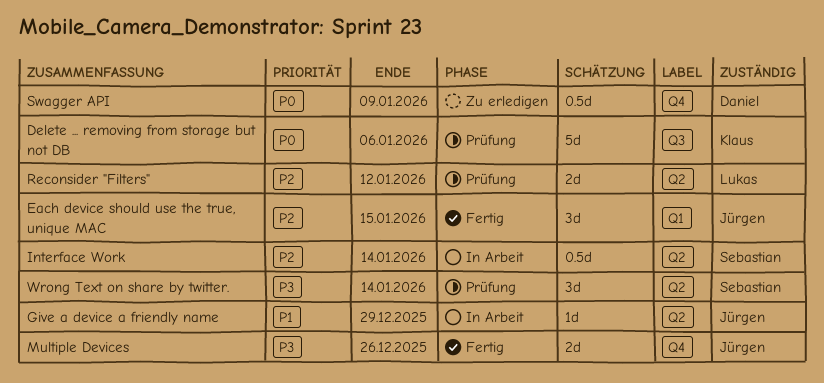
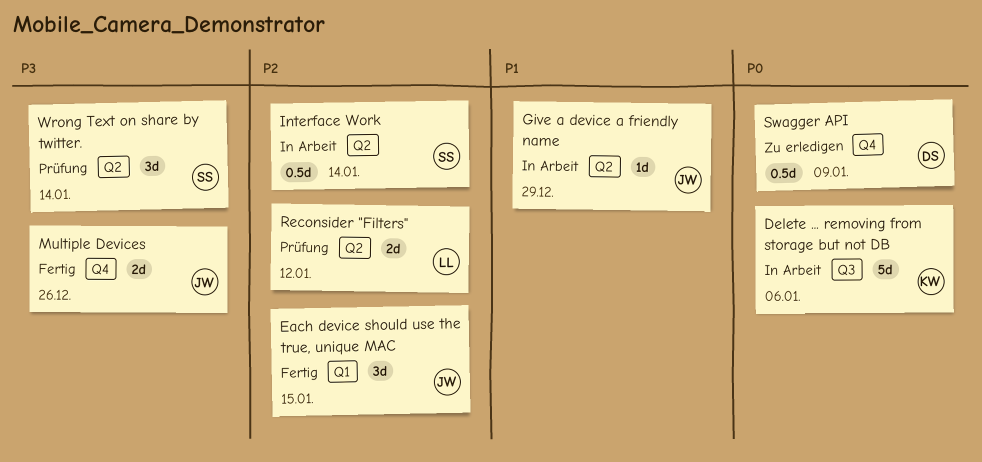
Delete ... removing from storage but not DB, status: Prüfung -> In Arbeit

